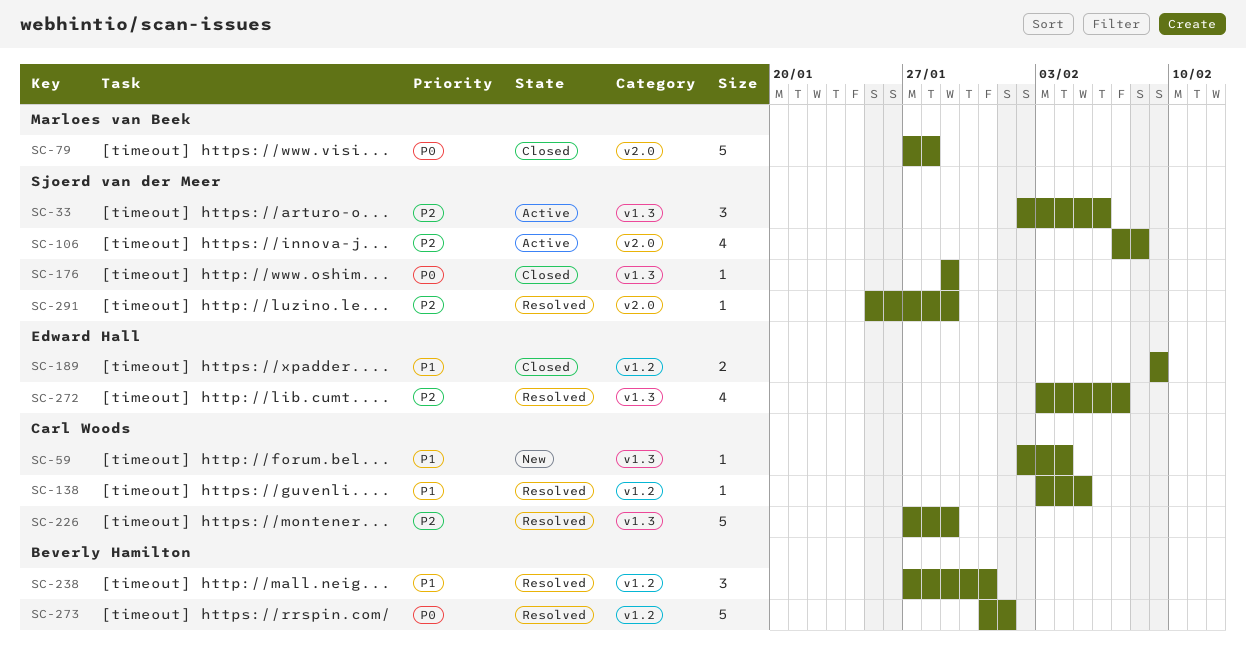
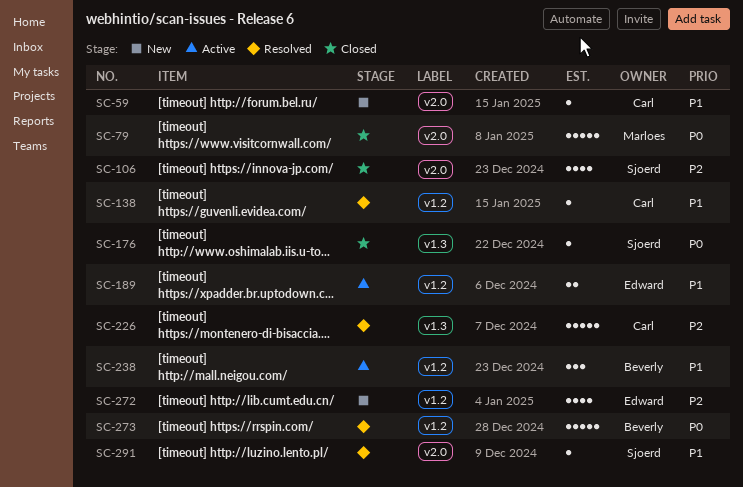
SC-33: present -> none
SC-59, label: v1.3 -> v2.0
SC-106, status: Active -> Closed
SC-189, status: Closed -> Active
SC-238, status: Resolved -> Active
SC-272, status: Resolved -> New
SC-272, label: v1.3 -> v1.2
SC-291, priority: P2 -> P1

